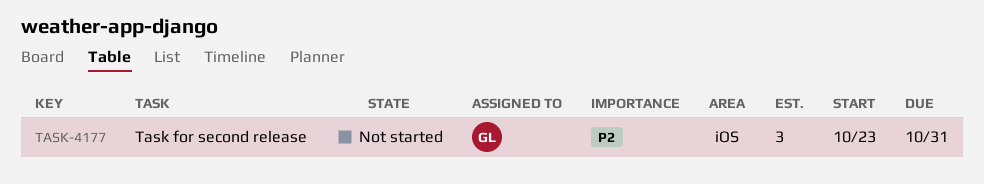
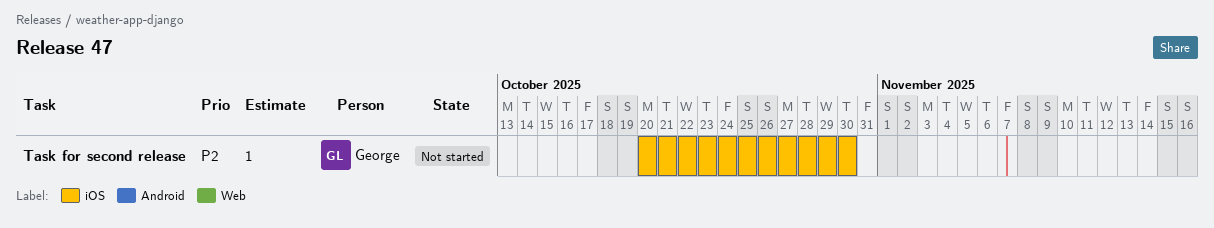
Task for second release, estimate: 3 -> 1
Task for second release, start: Oct 23 -> Oct 20
Task for second release, due: Oct 31 -> Oct 30

